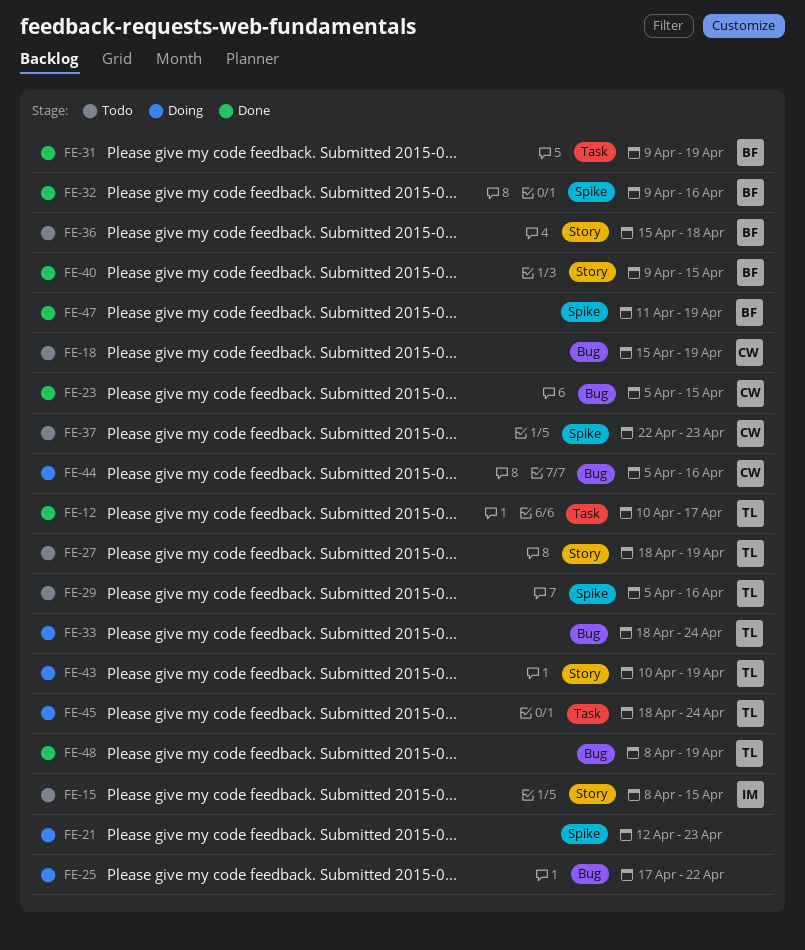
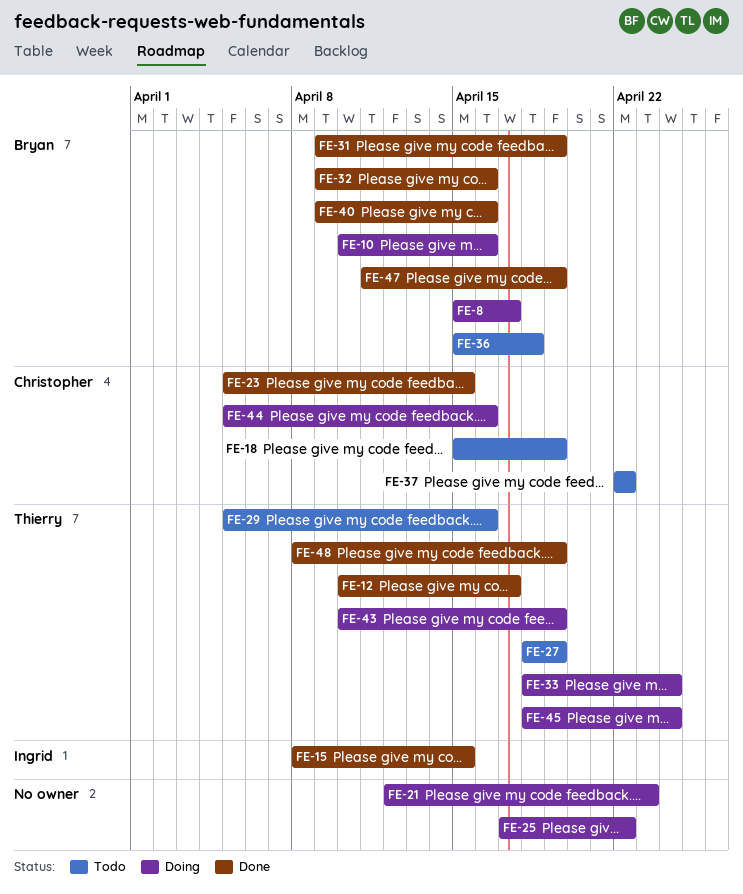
FE-8: none -> present
FE-10: none -> present
FE-15, status: Todo -> Done
FE-37, due: Apr 23 -> Apr 22
FE-40, due: Apr 15 -> Apr 16

